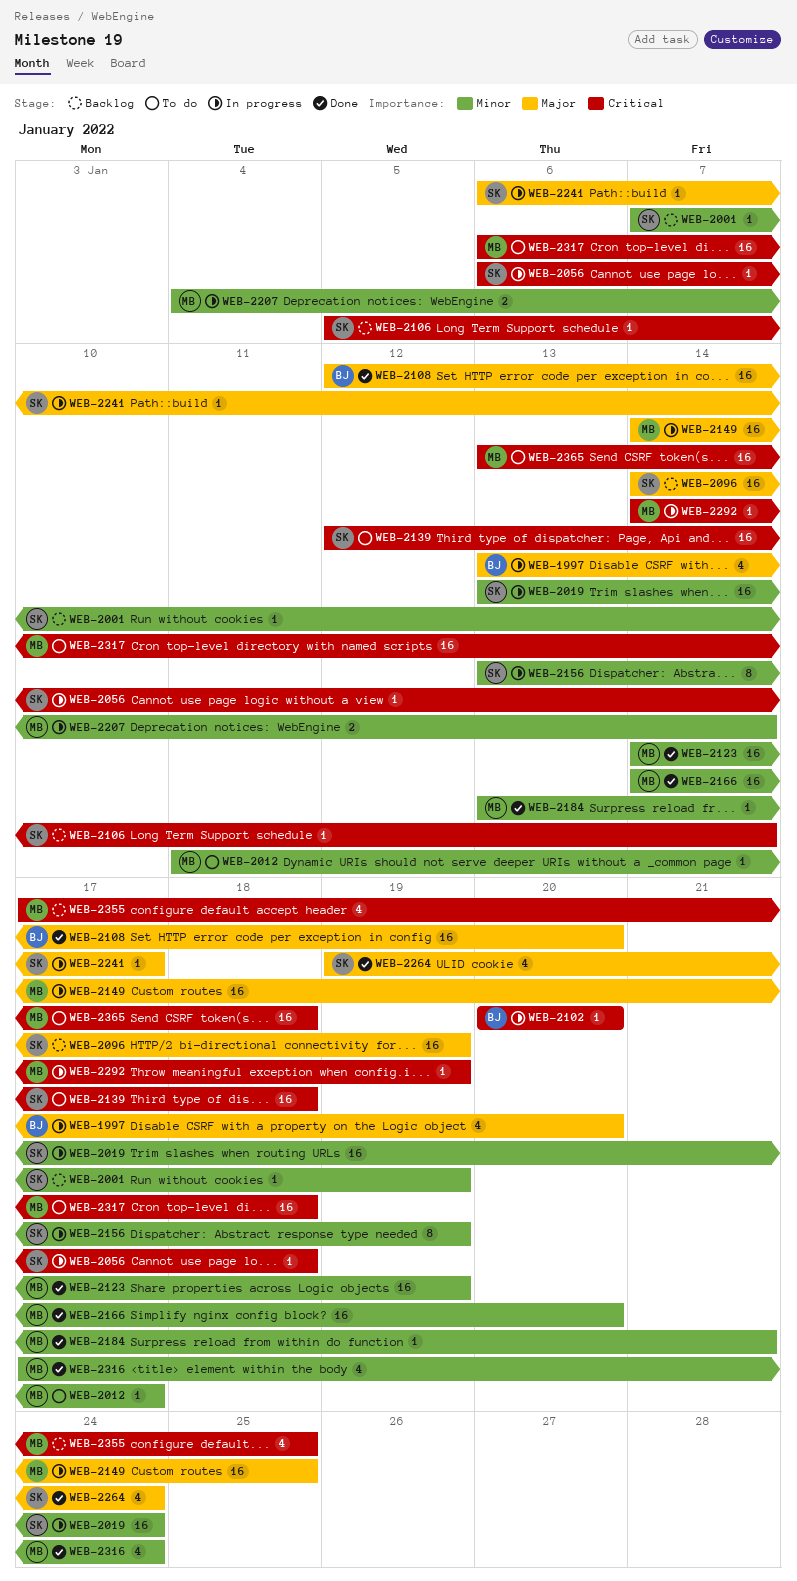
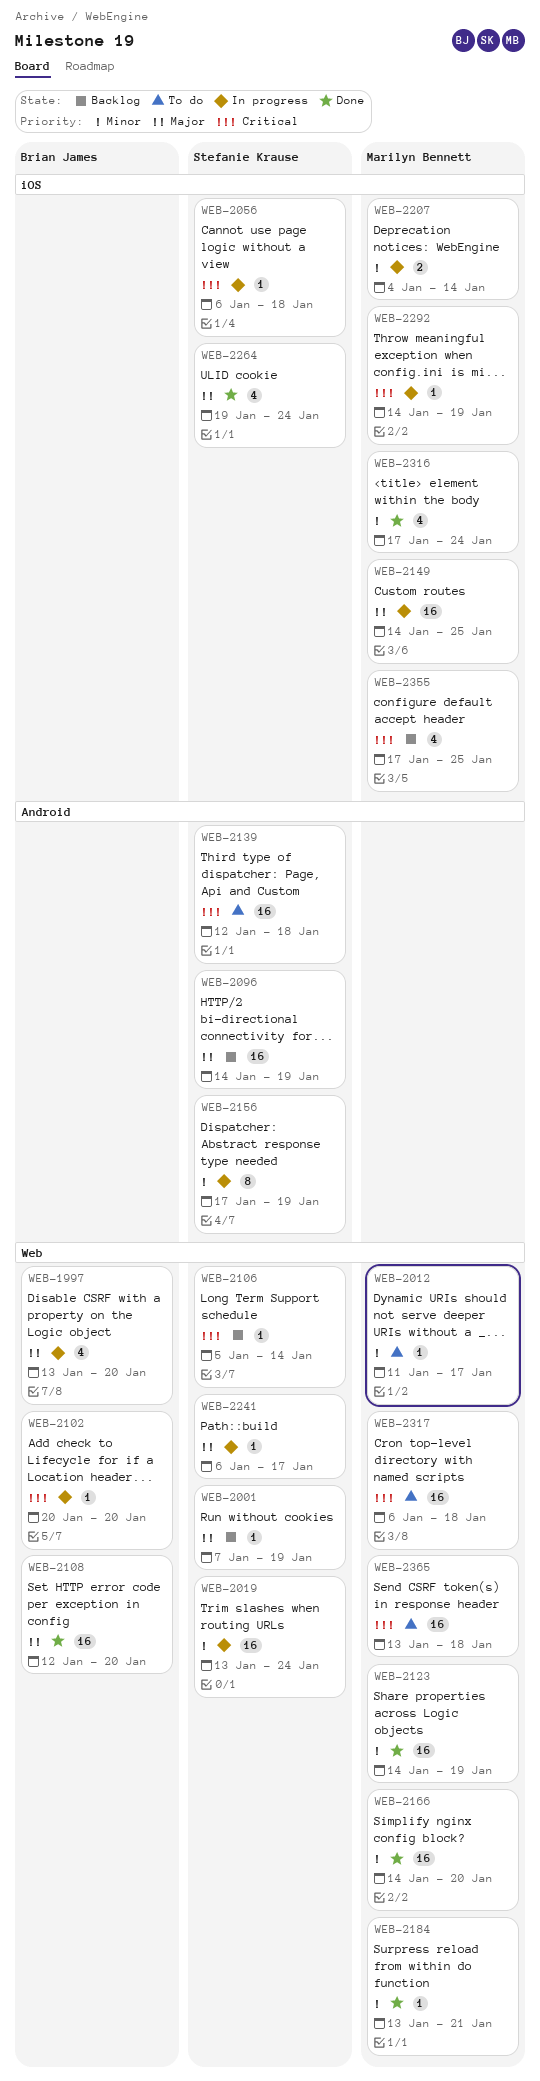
WEB-2001, priority: Minor -> Major
WEB-2156, start: Jan 13 -> Jan 17

